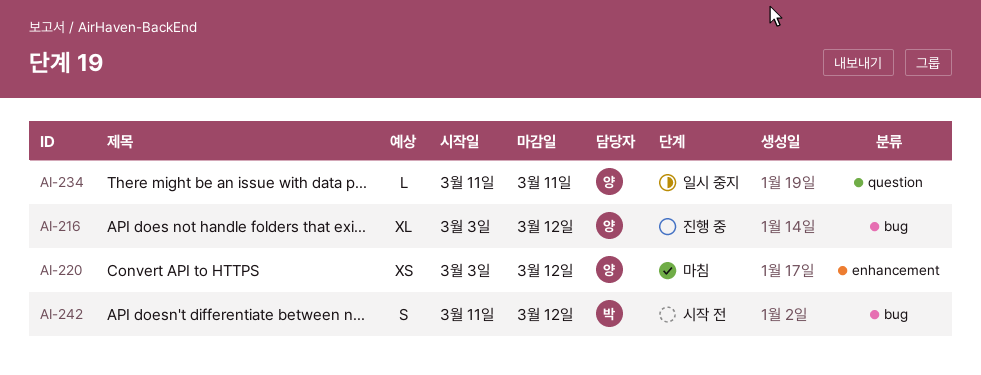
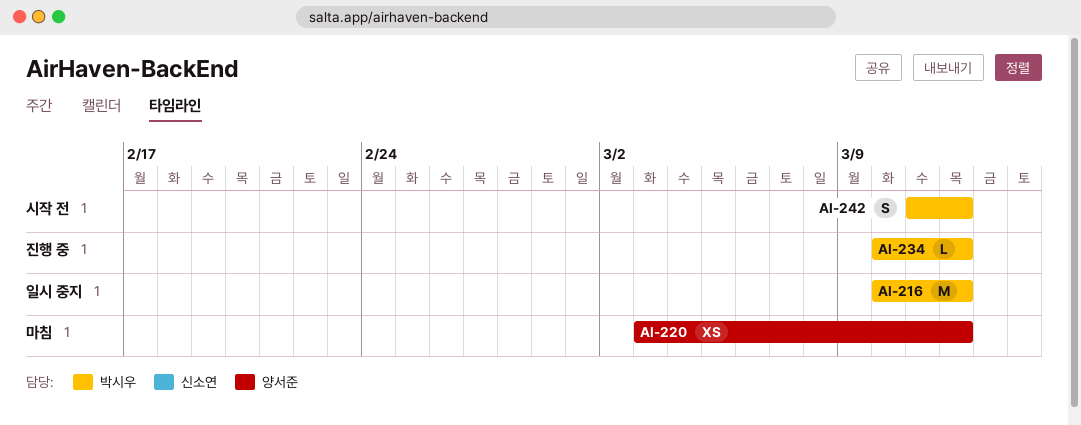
AI-216, status: 진행 중 -> 일시 중지
AI-216, owner: 양서준 -> 박시우
AI-216, estimate: XL -> M
AI-216, start: Mar 3 -> Mar 10
AI-234, status: 일시 중지 -> 진행 중
AI-234, owner: 양서준 -> 박시우
AI-234, start: Mar 11 -> Mar 10
AI-234, due: Mar 11 -> Mar 12

